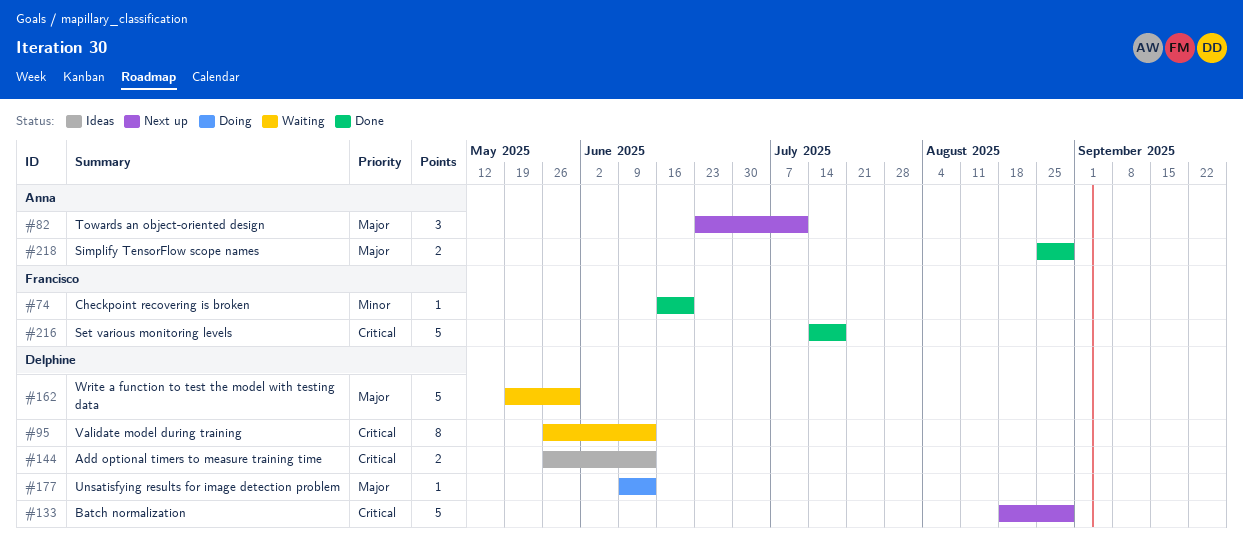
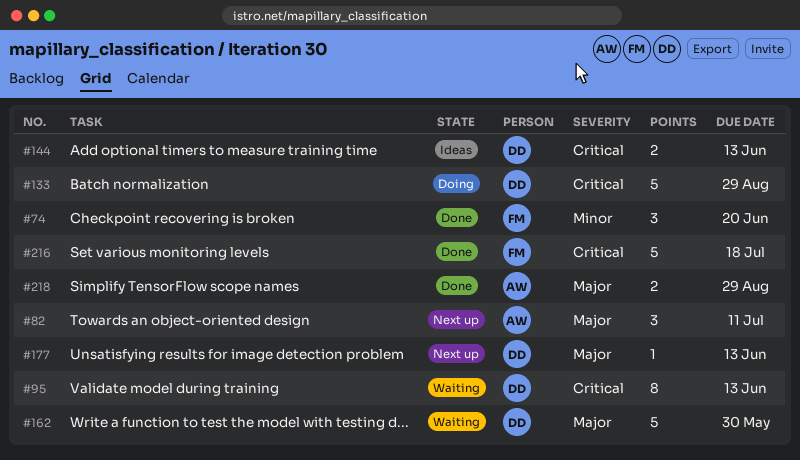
#74, estimate: 1 -> 3
#133, status: Next up -> Doing
#177, status: Doing -> Next up

